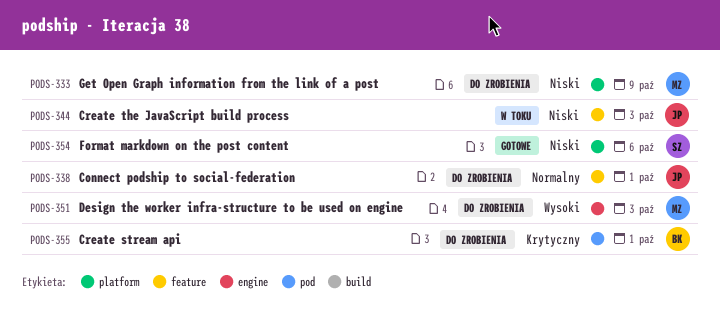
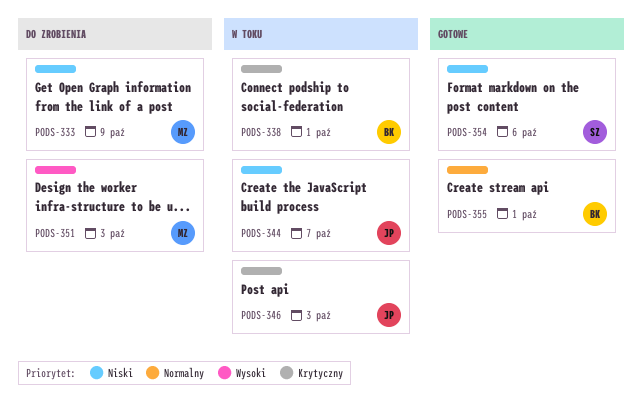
PODS-338, status: Do zrobienia -> W toku
PODS-338, owner: JP -> BK
PODS-338, priority: Normalny -> Krytyczny
PODS-344, due: Oct 3 -> Oct 7
PODS-346: none -> present
PODS-355, status: Do zrobienia -> Gotowe
PODS-355, priority: Krytyczny -> Normalny

